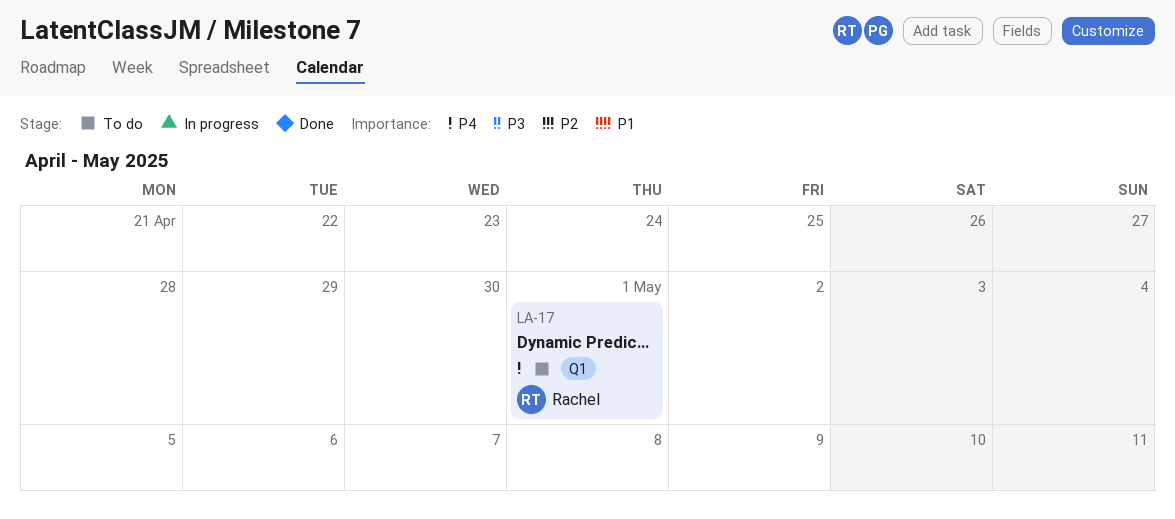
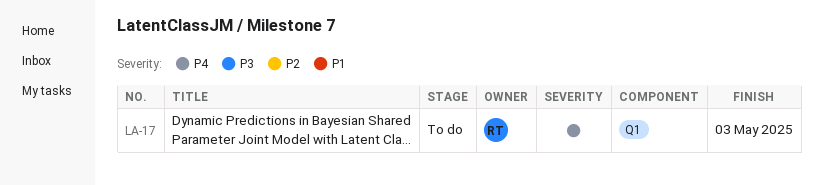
LA-17, due: May 1 -> May 3

